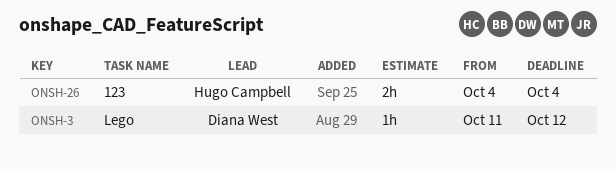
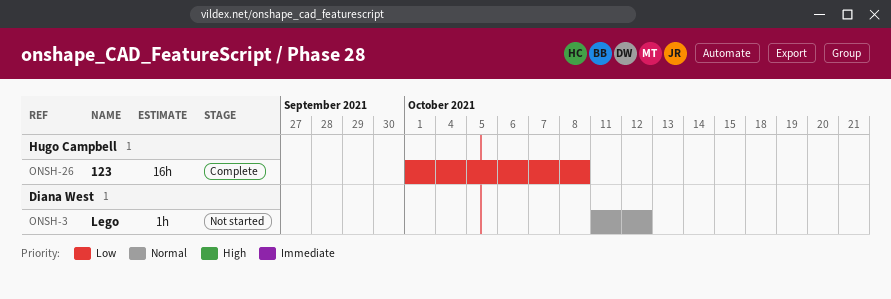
ONSH-26, estimate: 2h -> 16h
ONSH-26, start: Oct 4 -> Oct 1
ONSH-26, due: Oct 4 -> Oct 8

